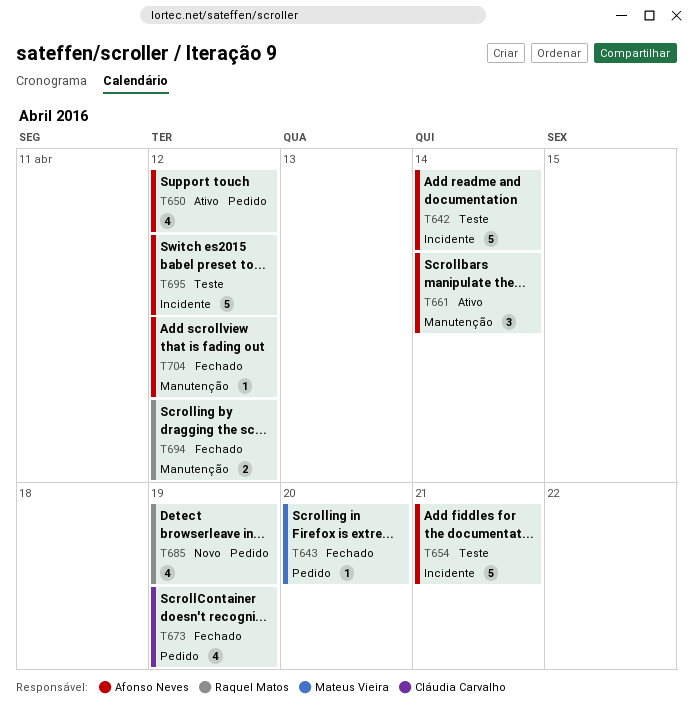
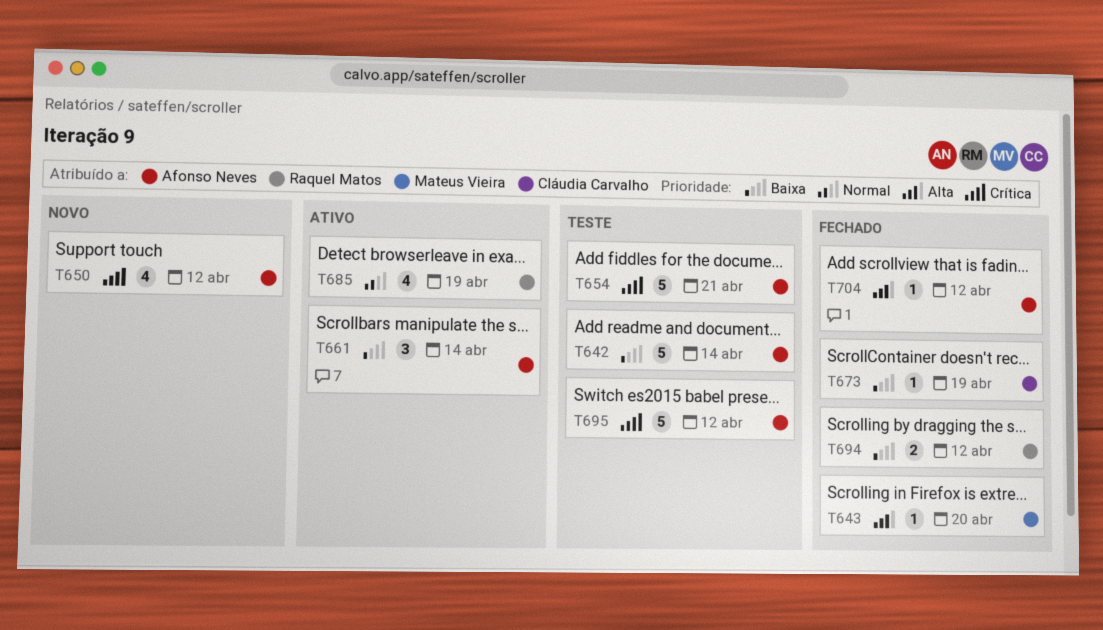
T650, status: Ativo -> Novo
T673, estimate: 4 -> 1
T685, status: Novo -> Ativo

